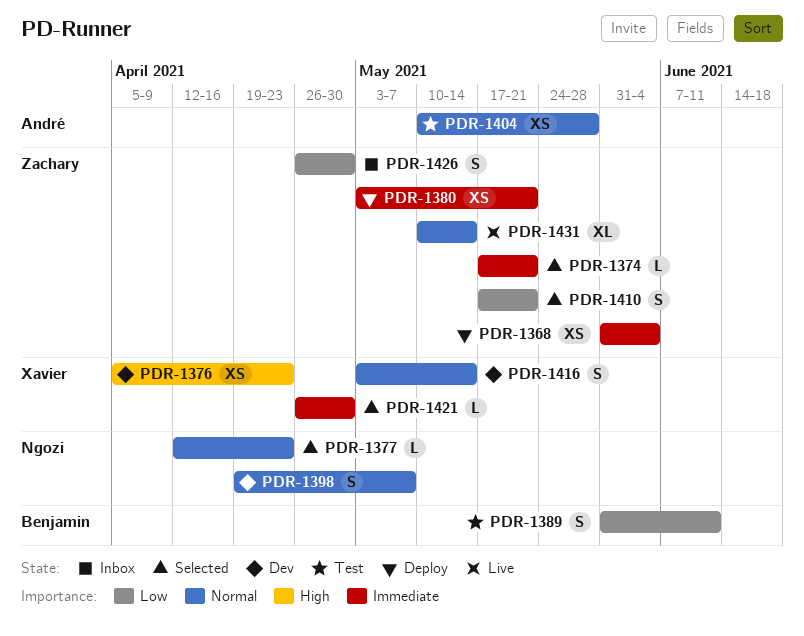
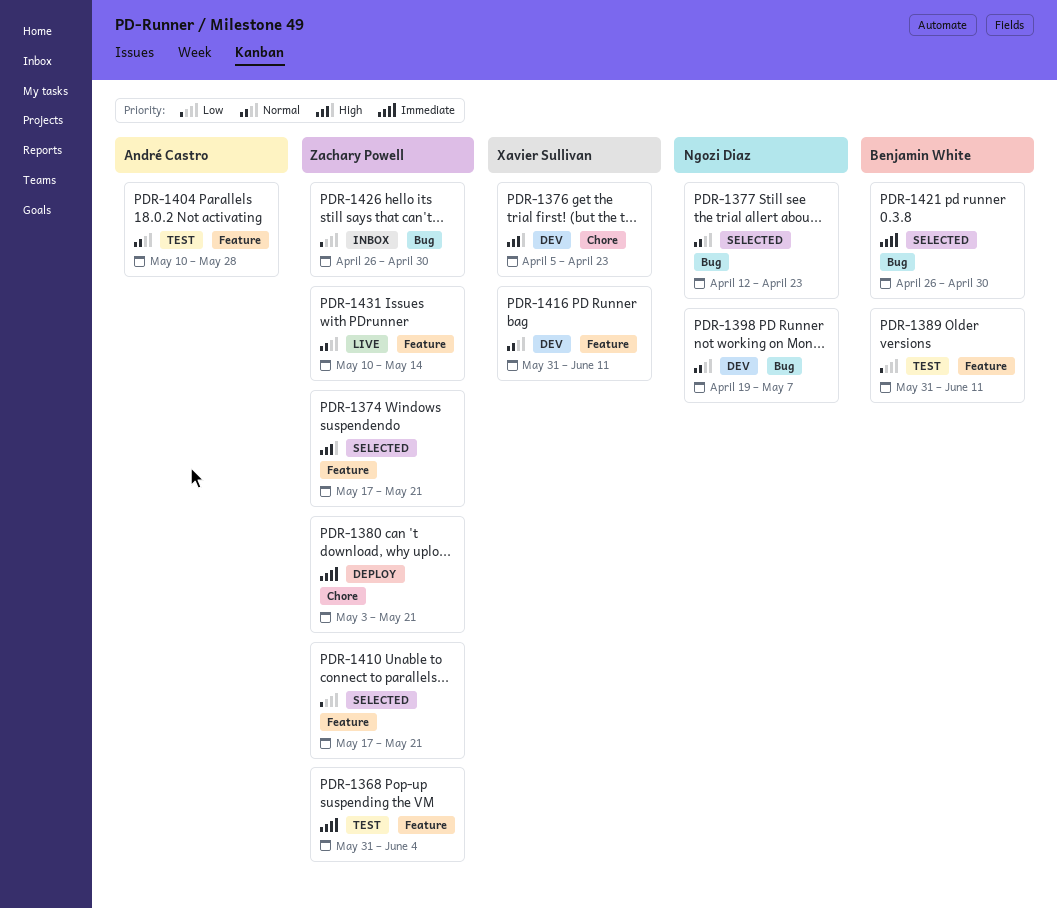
PDR-1368, status: Deploy -> Test
PDR-1374, priority: Immediate -> High
PDR-1416, start: May 3 -> May 31
PDR-1416, due: May 14 -> Jun 11
PDR-1421, owner: Xavier Sullivan -> Benjamin White

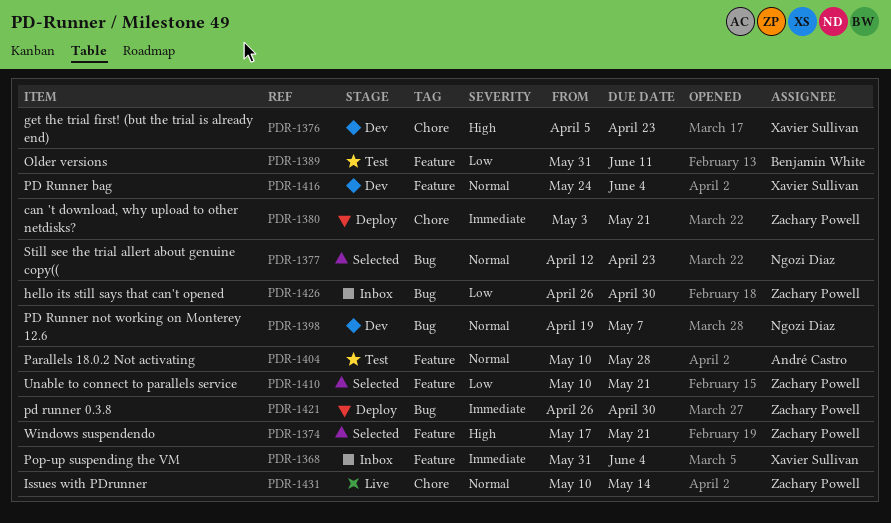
PDR-1368, status: Test -> Inbox
PDR-1368, owner: Zachary Powell -> Xavier Sullivan
PDR-1410, start: May 17 -> May 10
PDR-1416, start: May 31 -> May 24
PDR-1416, due: Jun 11 -> Jun 4
PDR-1421, status: Selected -> Deploy
PDR-1421, owner: Benjamin White -> Zachary Powell
PDR-1431, label: Feature -> Chore

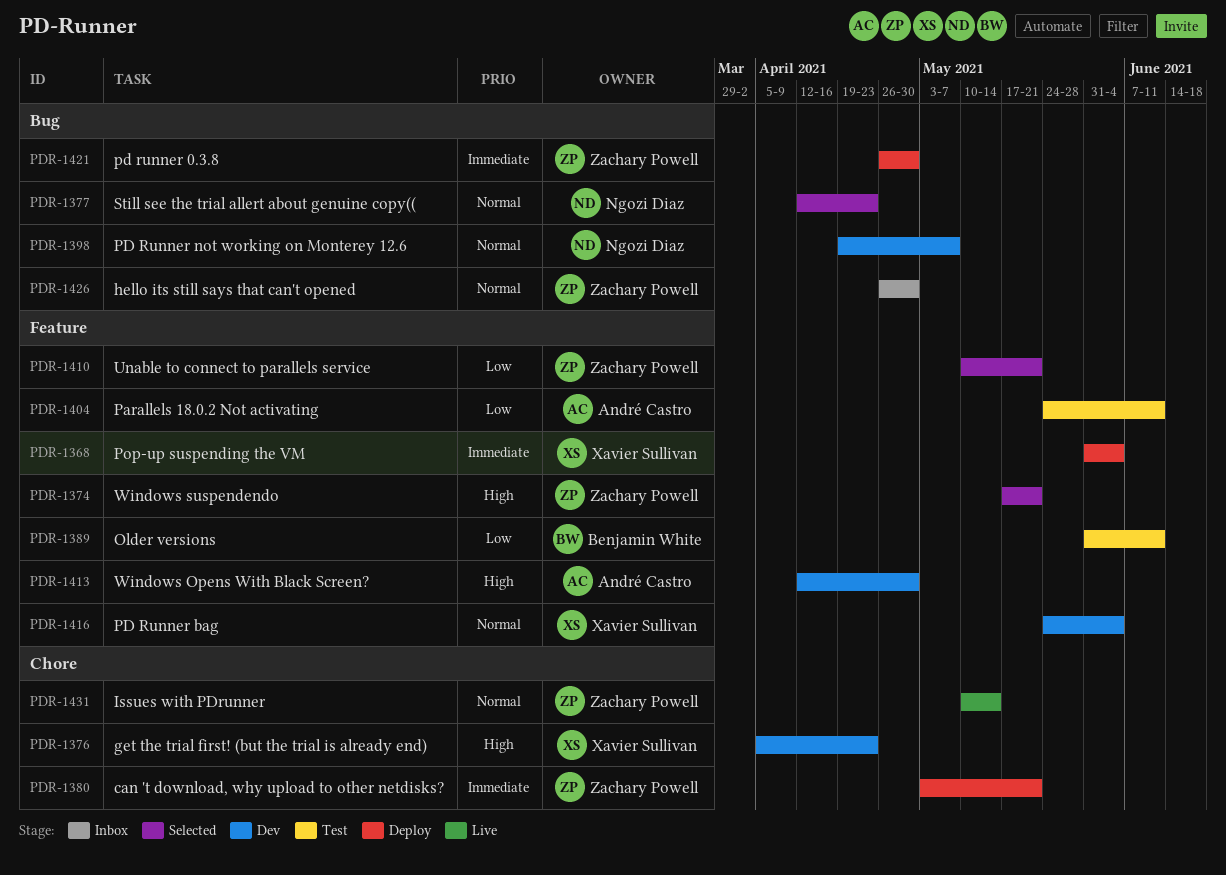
PDR-1368, status: Inbox -> Deploy
PDR-1404, priority: Normal -> Low
PDR-1404, start: May 10 -> May 24
PDR-1404, due: May 28 -> Jun 11
PDR-1413: none -> present
PDR-1426, priority: Low -> Normal

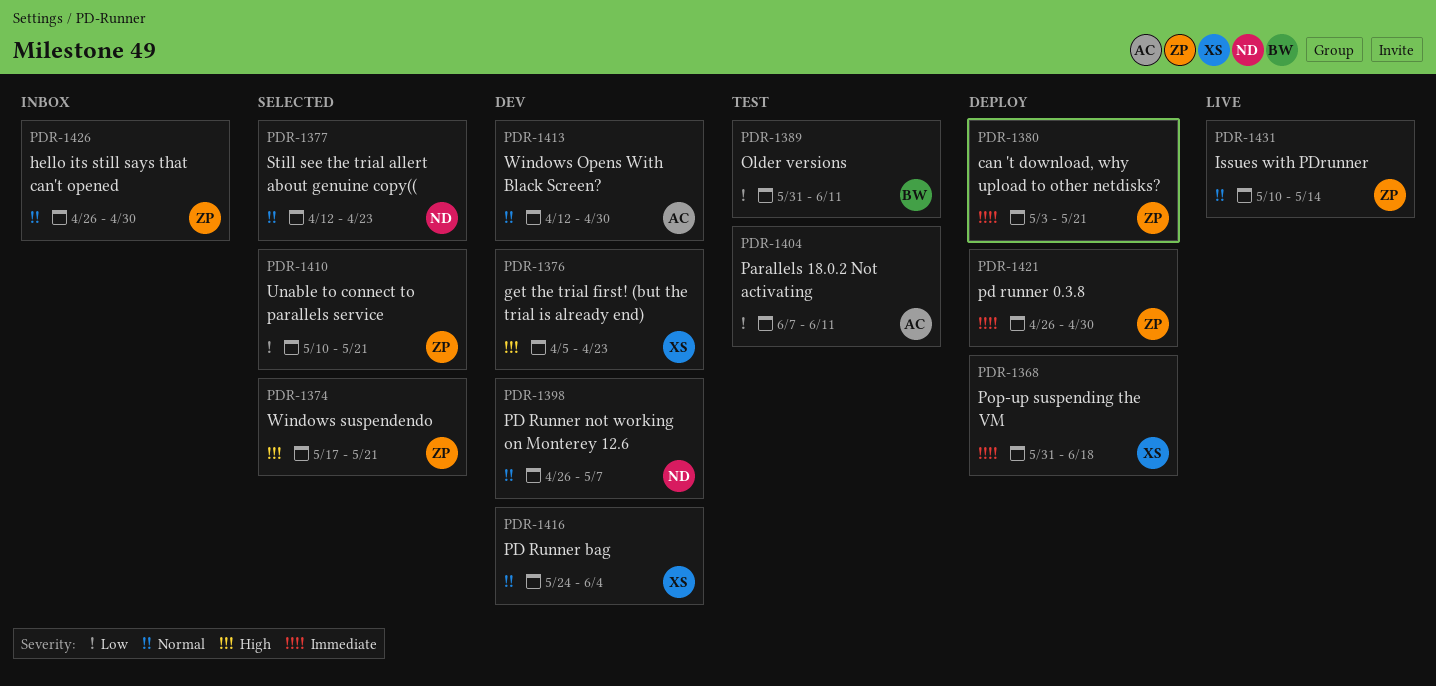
PDR-1368, due: Jun 4 -> Jun 18
PDR-1398, start: Apr 19 -> Apr 26
PDR-1404, start: May 24 -> Jun 7
PDR-1413, priority: High -> Normal

